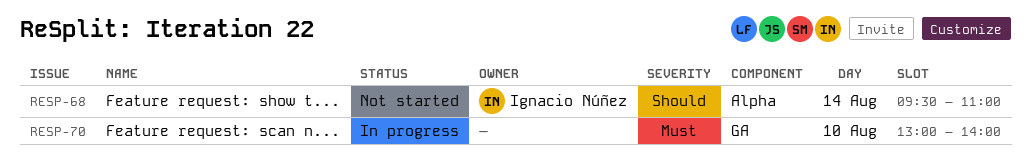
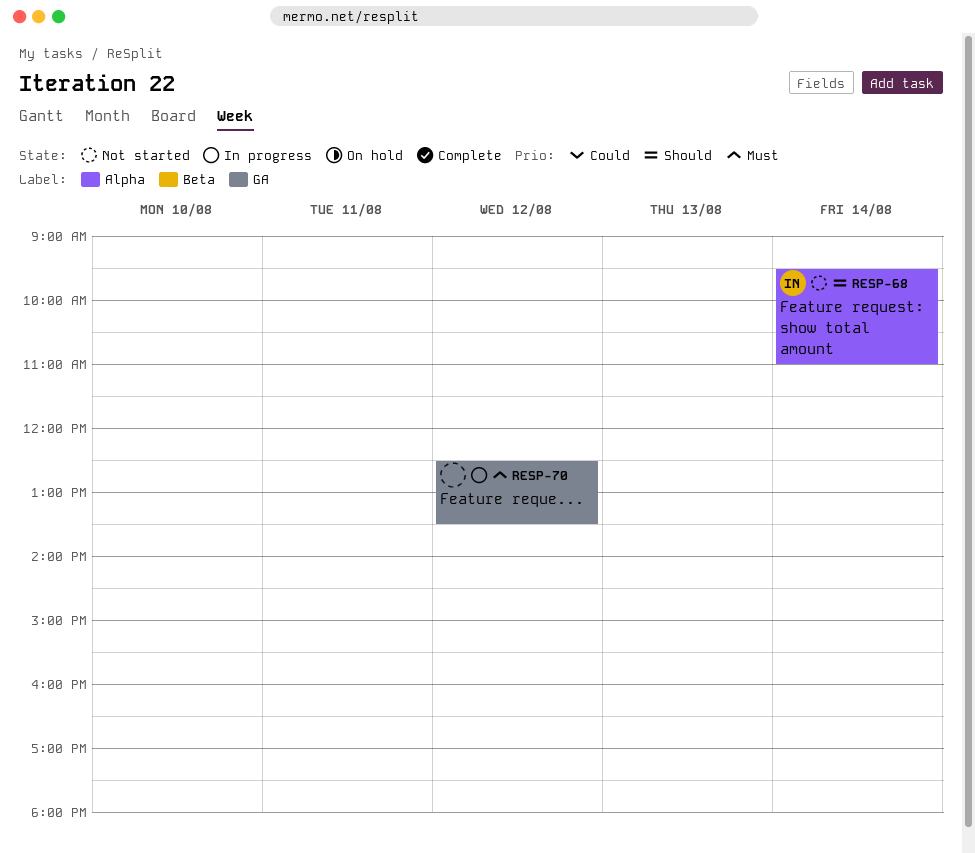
RESP-70, day: Aug 10 -> Aug 12
RESP-70, begins: 13:00 -> 12:30
RESP-70, ends: 14:00 -> 13:30

